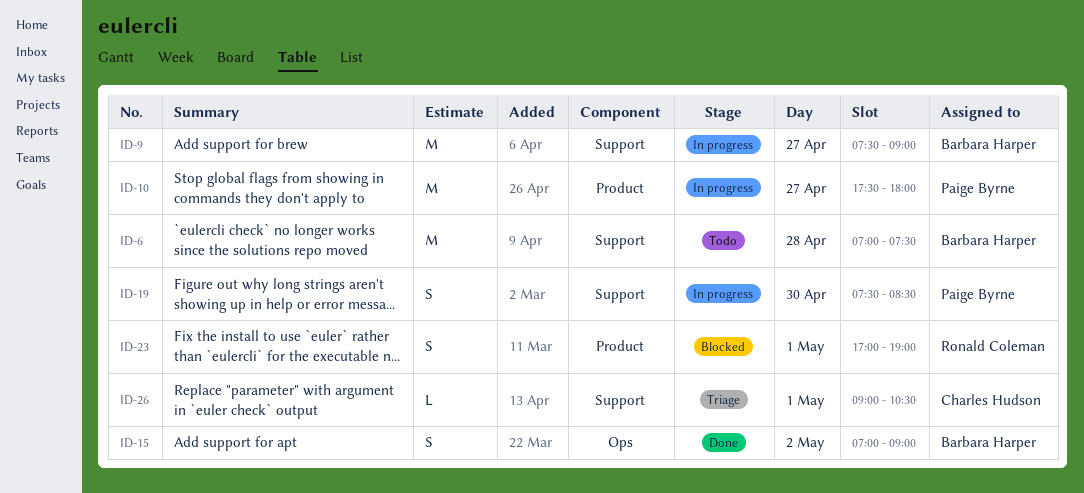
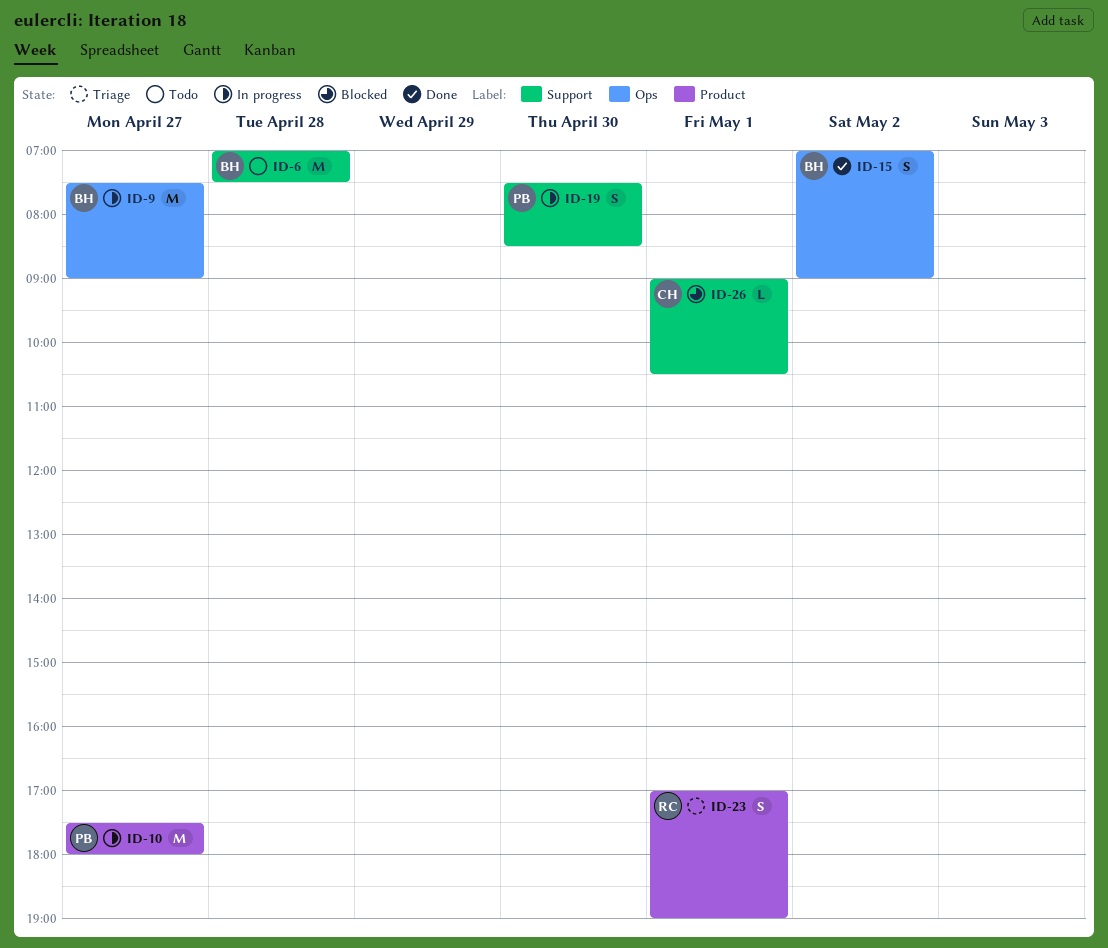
ID-9, label: Support -> Ops
ID-23, status: Blocked -> Triage
ID-26, status: Triage -> Blocked

